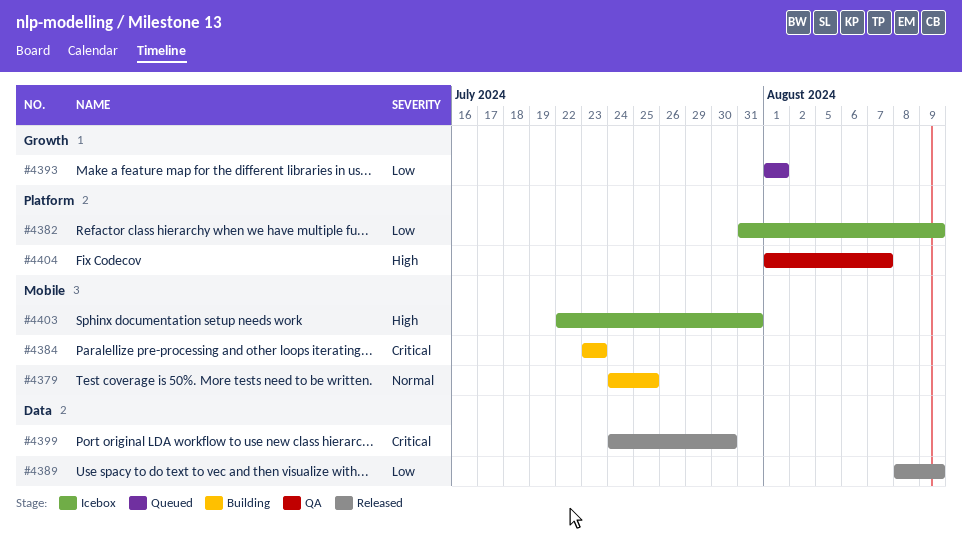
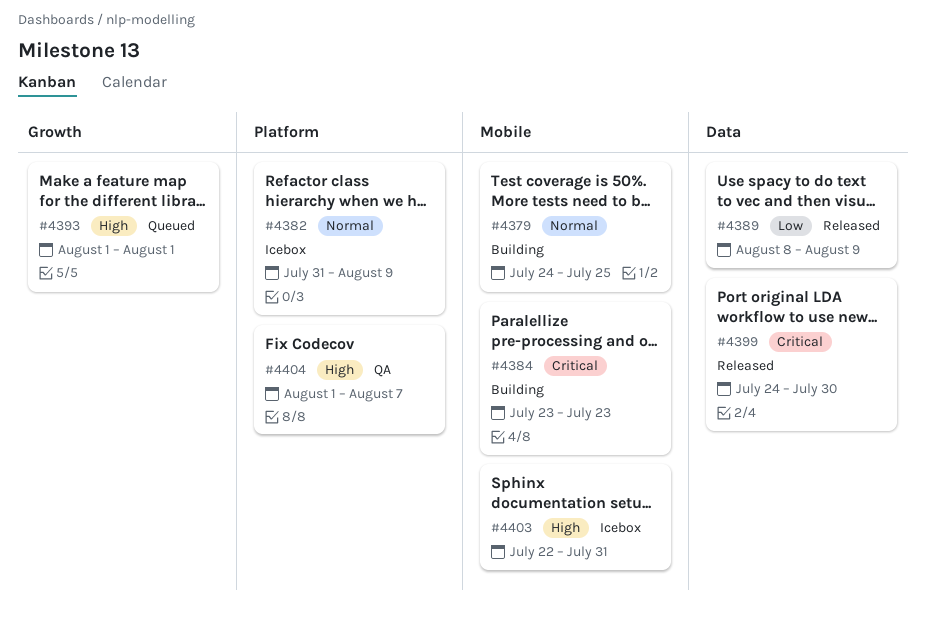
#4382, priority: Low -> Normal
#4393, priority: Low -> High

